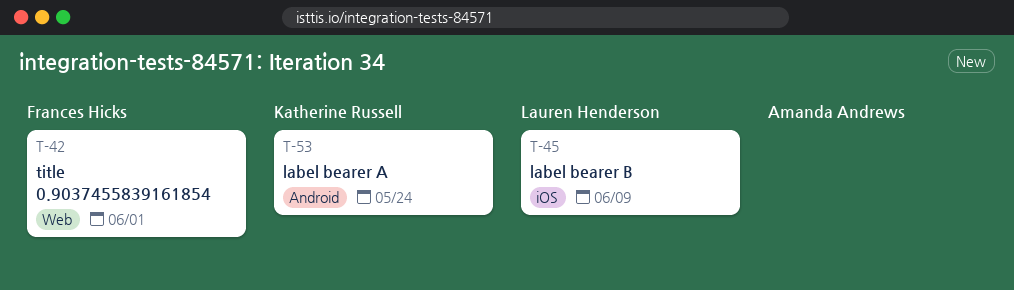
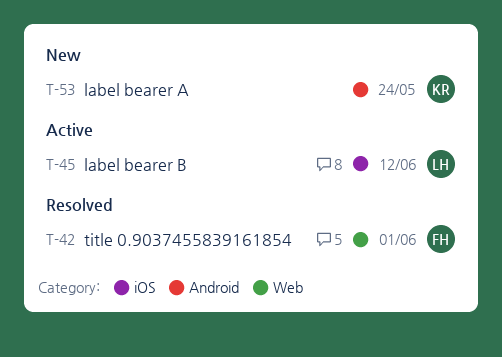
T-45, due: Jun 9 -> Jun 12

